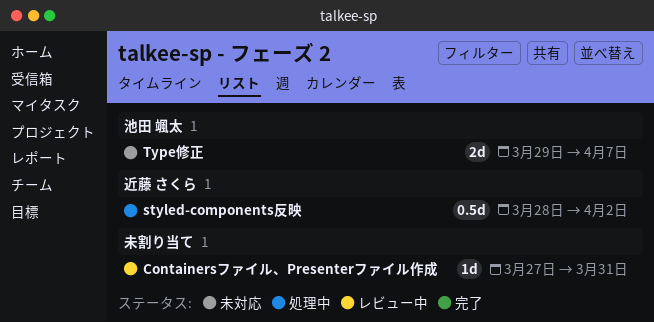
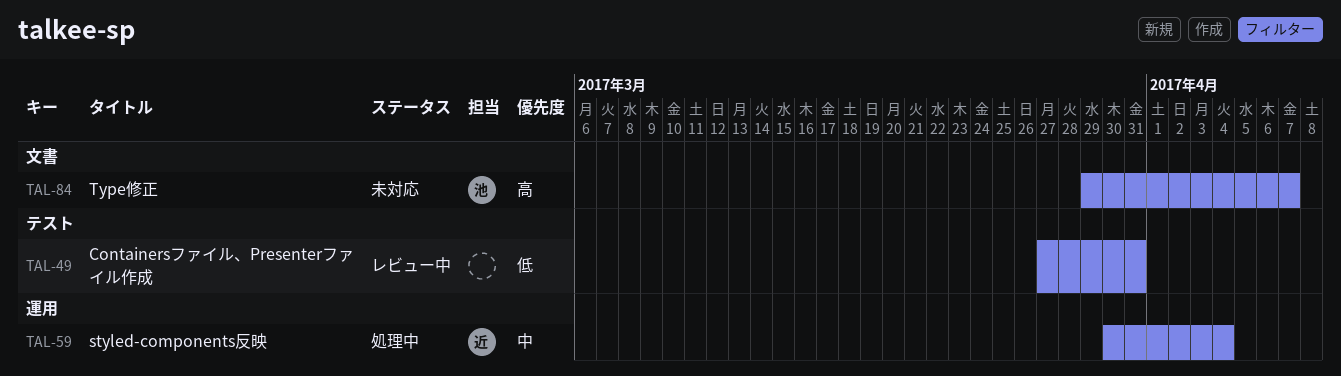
styled-components反映, start: Mar 28 -> Mar 30
styled-components反映, due: Apr 2 -> Apr 4

